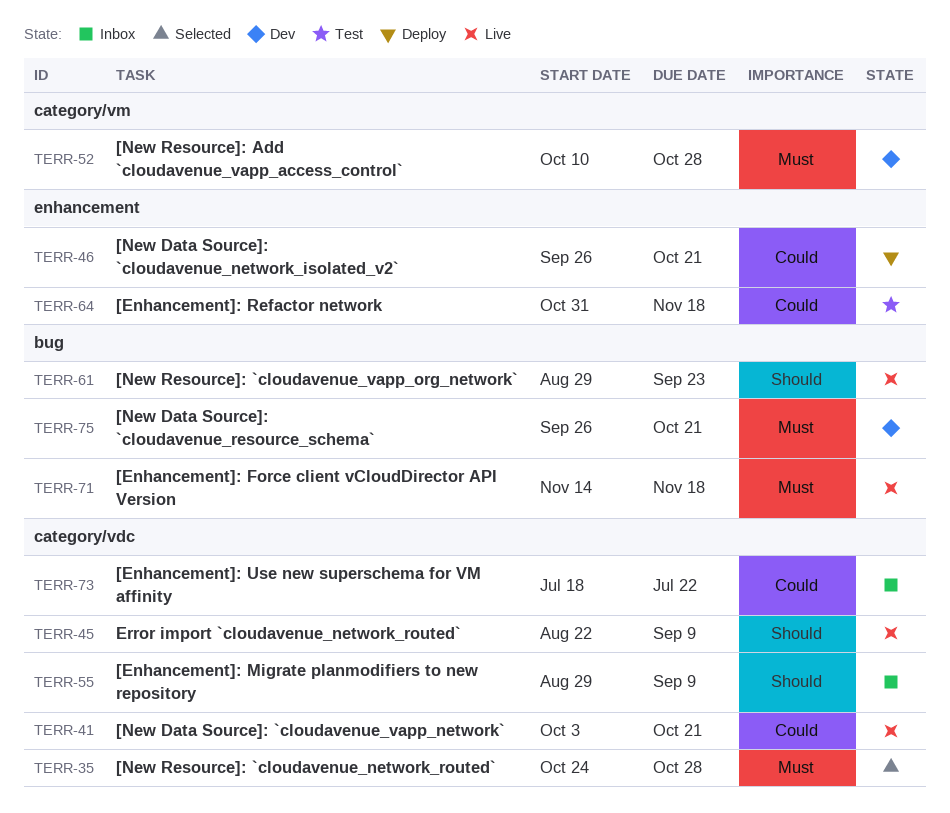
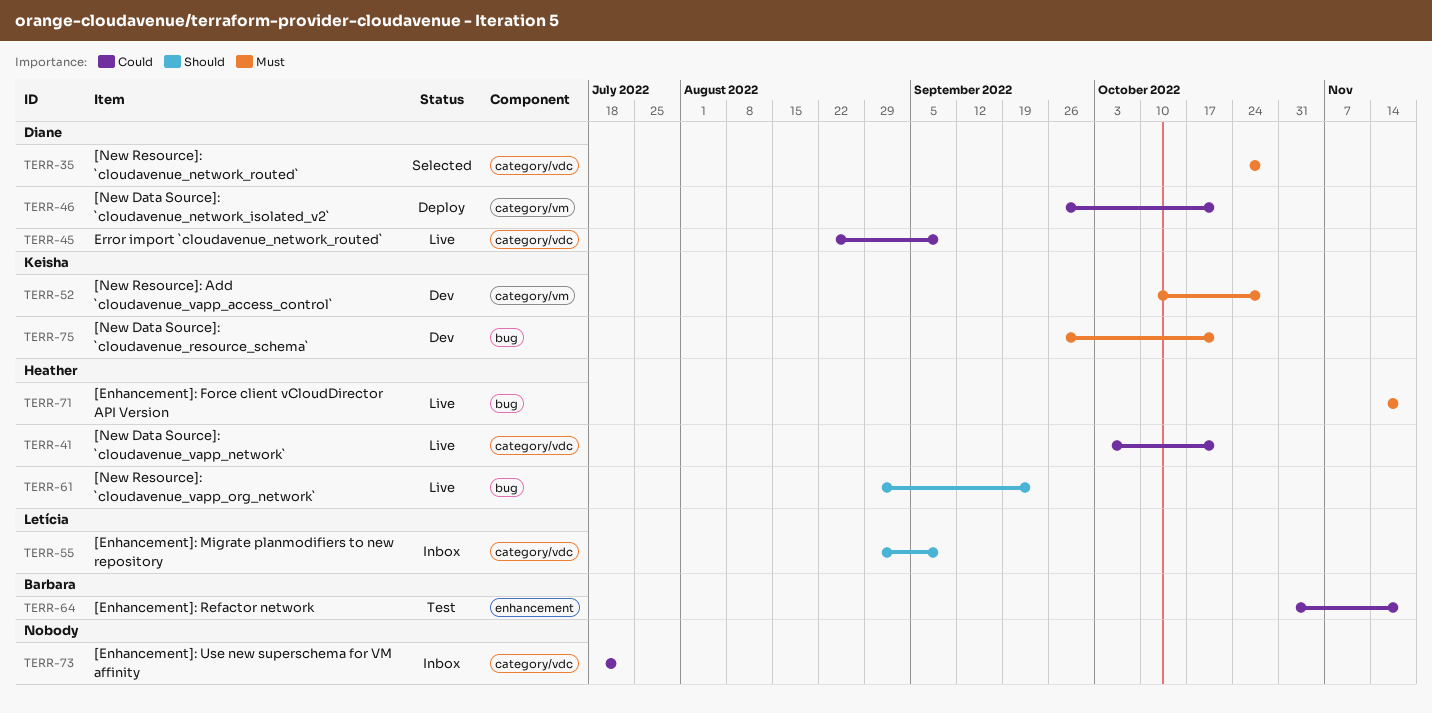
TERR-45, priority: Should -> Could
TERR-46, label: enhancement -> category/vm

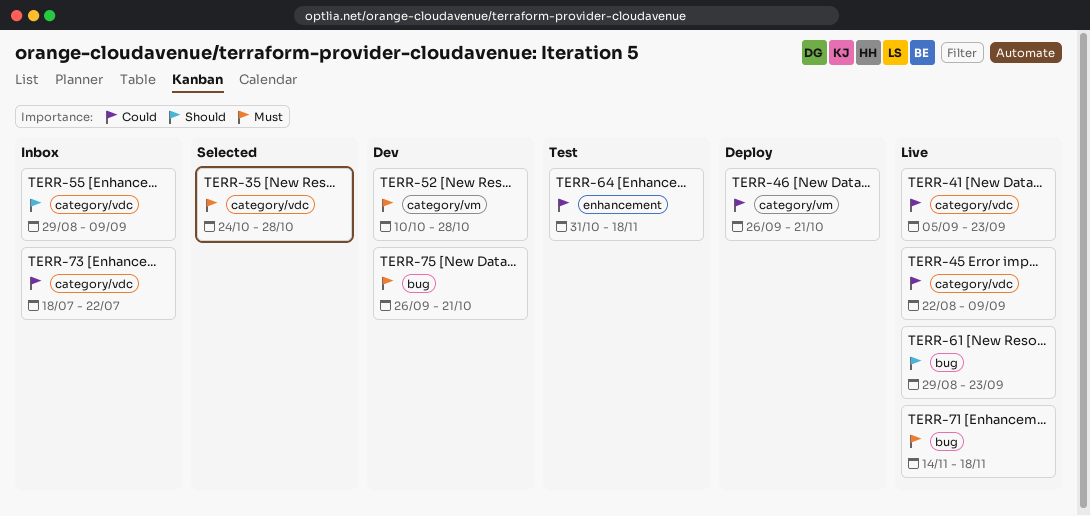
TERR-41, start: Oct 3 -> Sep 5
TERR-41, due: Oct 21 -> Sep 23

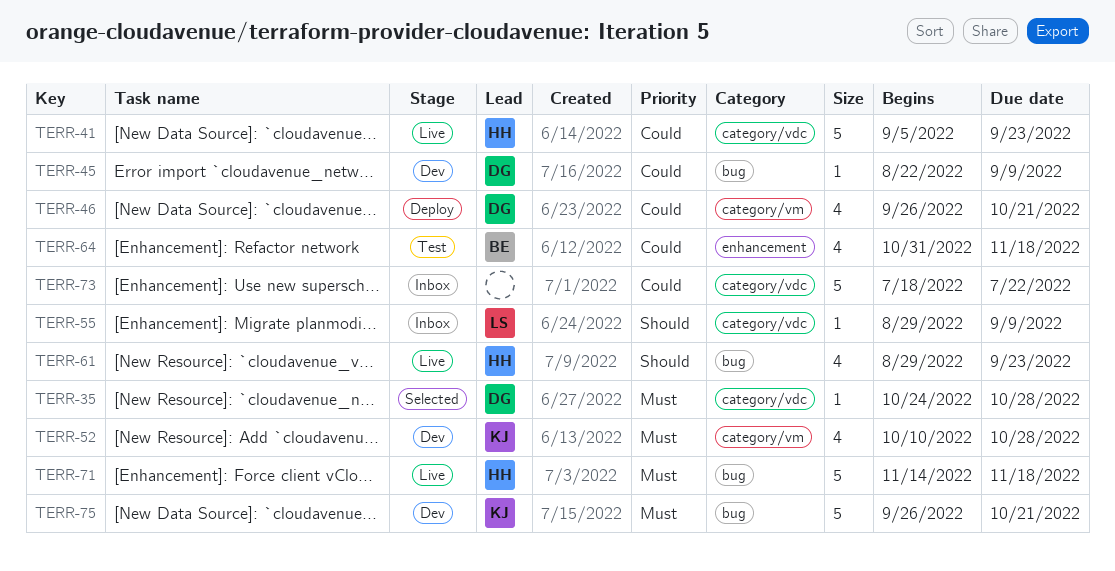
TERR-45, status: Live -> Dev
TERR-45, label: category/vdc -> bug

